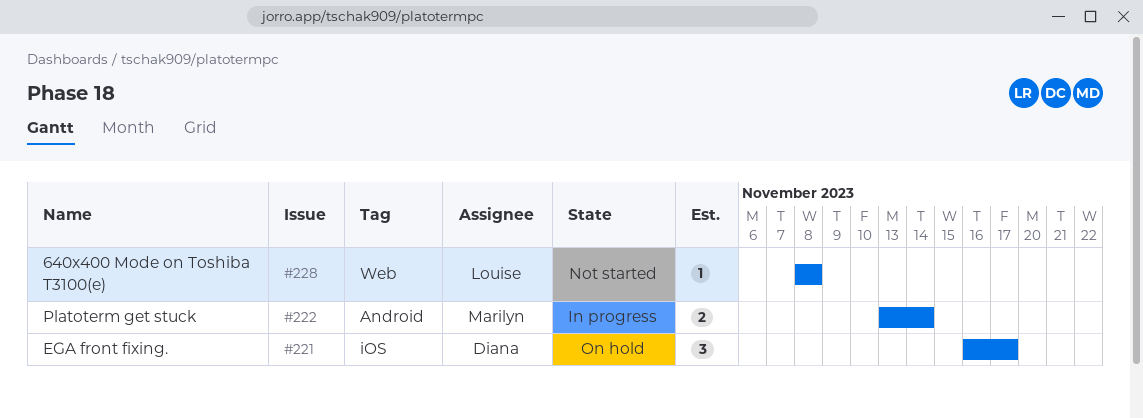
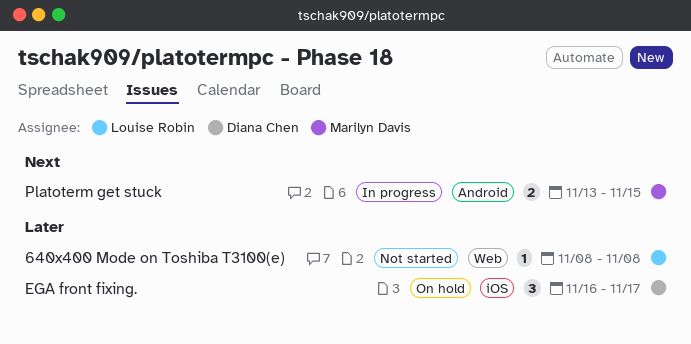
Platoterm get stuck, due: Nov 14 -> Nov 15

